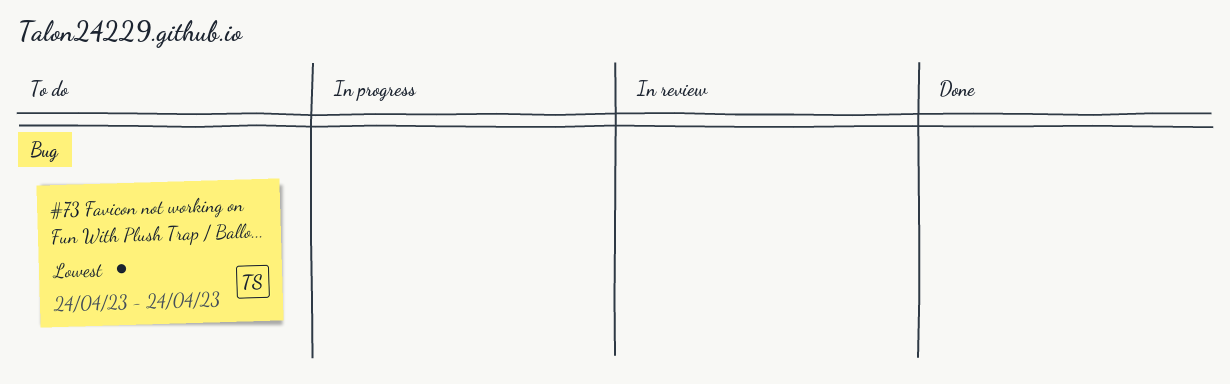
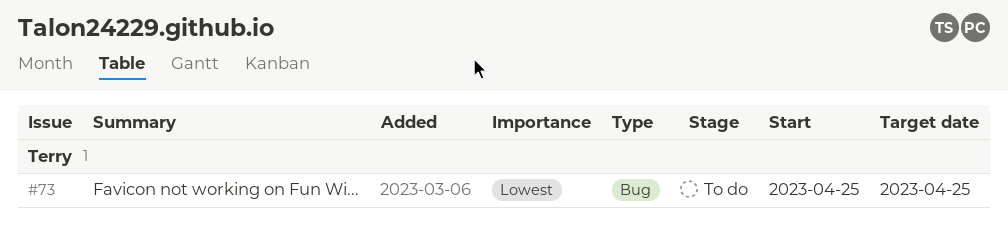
#73, start: Apr 24 -> Apr 25
#73, due: Apr 24 -> Apr 25

